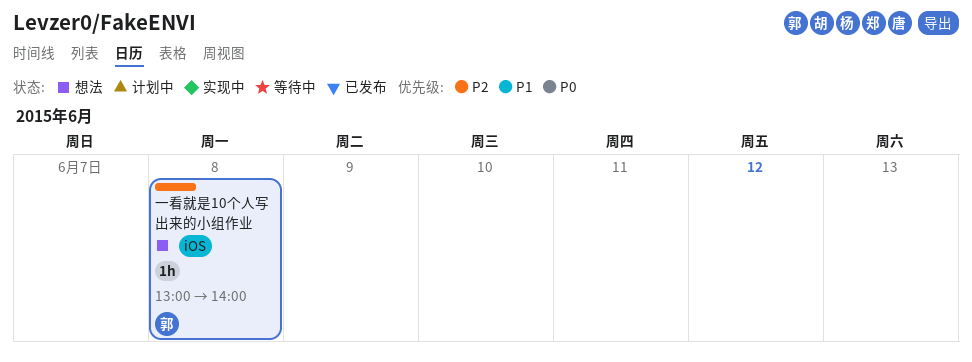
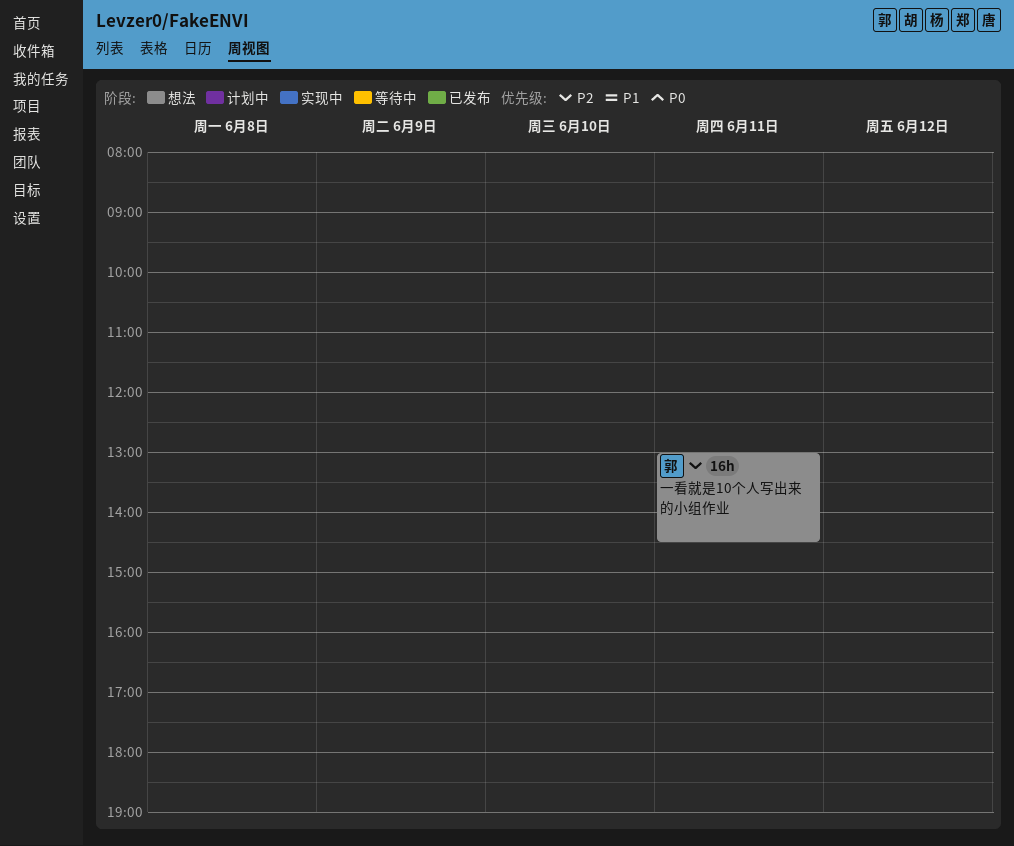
一看就是10个人写出来的小组作业, estimate: 1h -> 16h
一看就是10个人写出来的小组作业, day: Jun 8 -> Jun 11
一看就是10个人写出来的小组作业, ends: 14:00 -> 14:30

